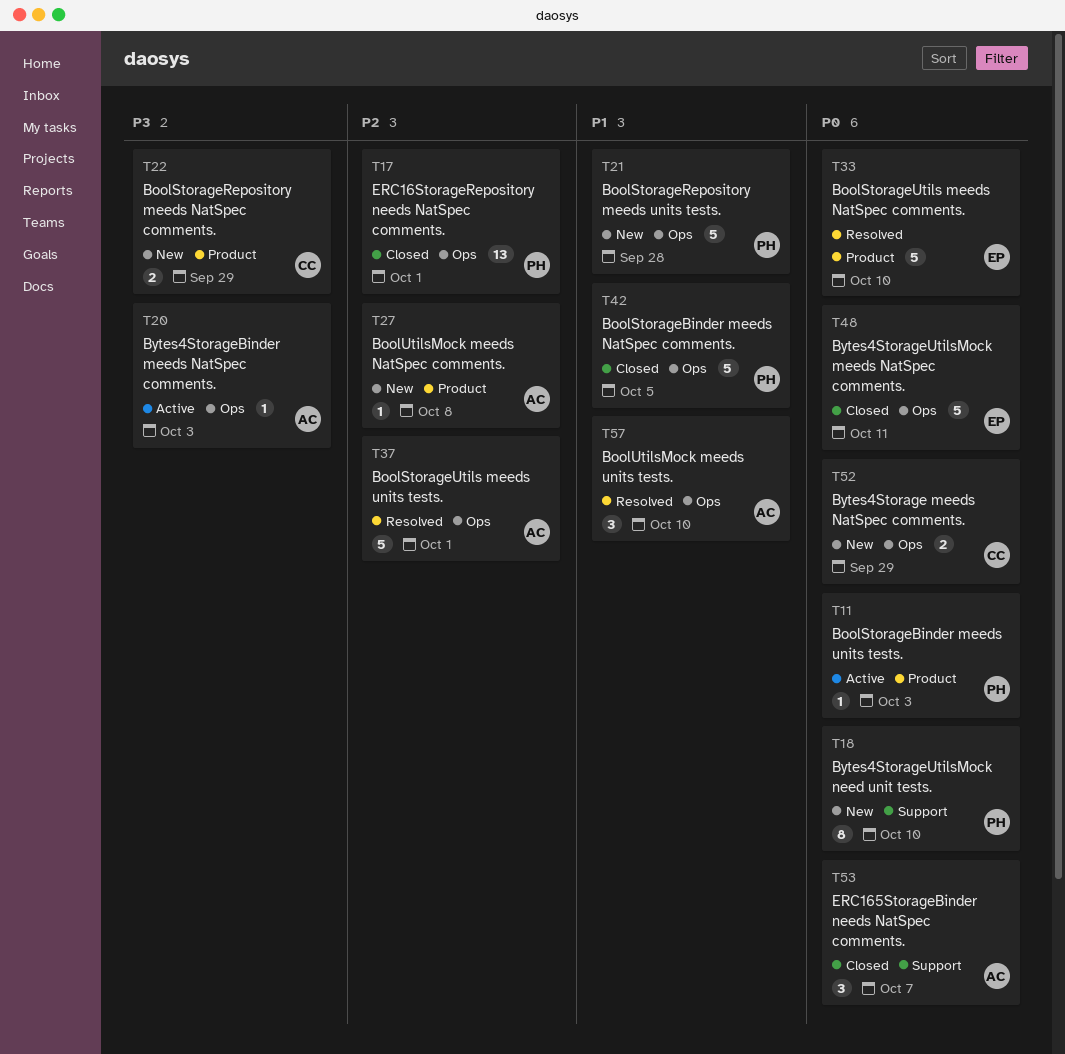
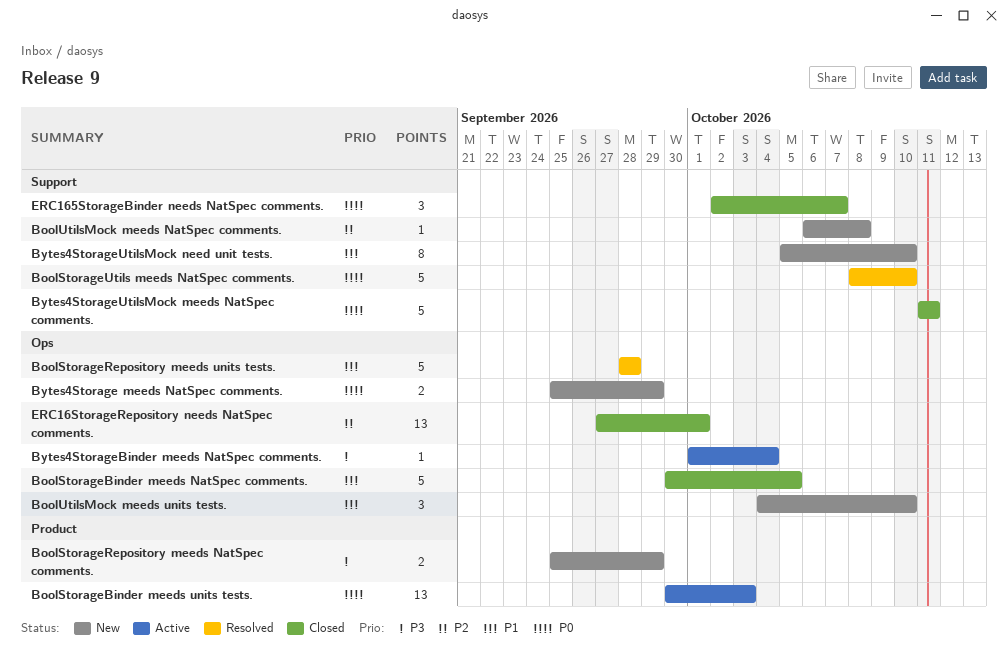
BoolStorageBinder meeds units tests., estimate: 1 -> 13
BoolStorageRepository meeds units tests., status: New -> Resolved
BoolStorageUtils meeds NatSpec comments., label: Product -> Support
BoolStorageUtils meeds units tests.: present -> none
BoolUtilsMock meeds NatSpec comments., label: Product -> Support
BoolUtilsMock meeds units tests., status: Resolved -> New
Bytes4StorageBinder meeds NatSpec comments., due: Oct 3 -> Oct 4
Bytes4StorageUtilsMock meeds NatSpec comments., label: Ops -> Support
Bytes4StorageUtilsMock need unit tests., priority: P0 -> P1

